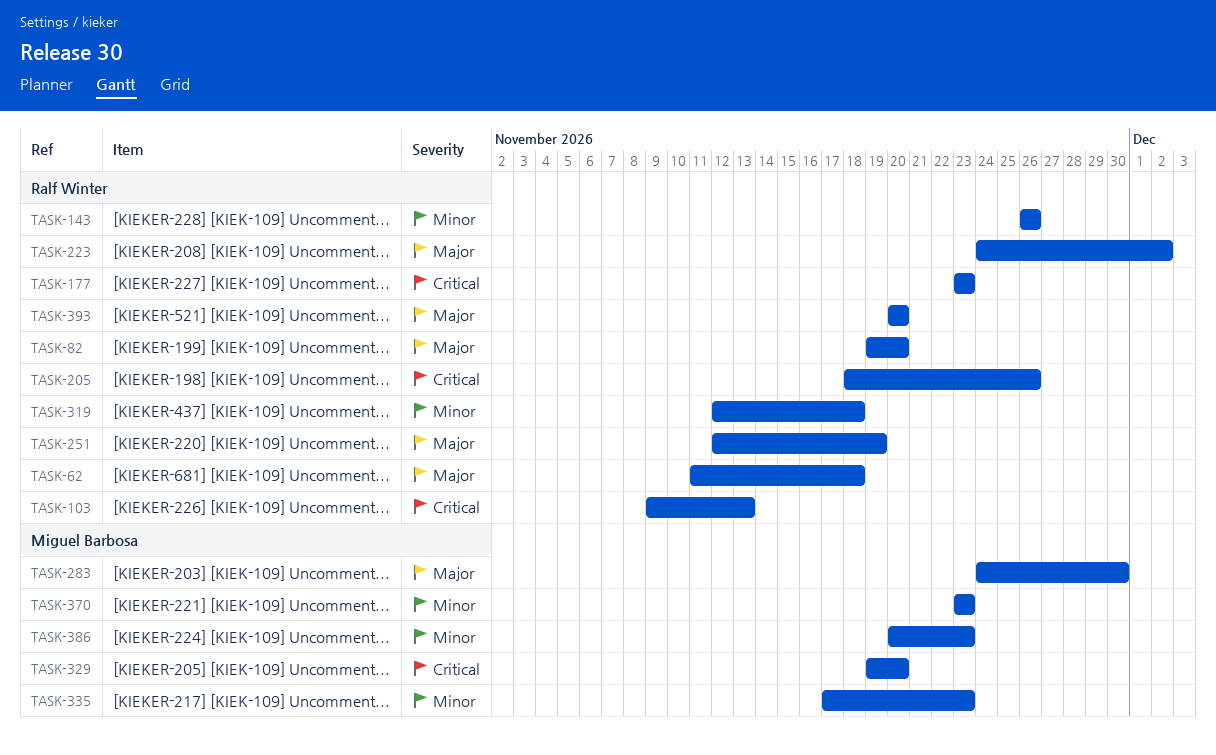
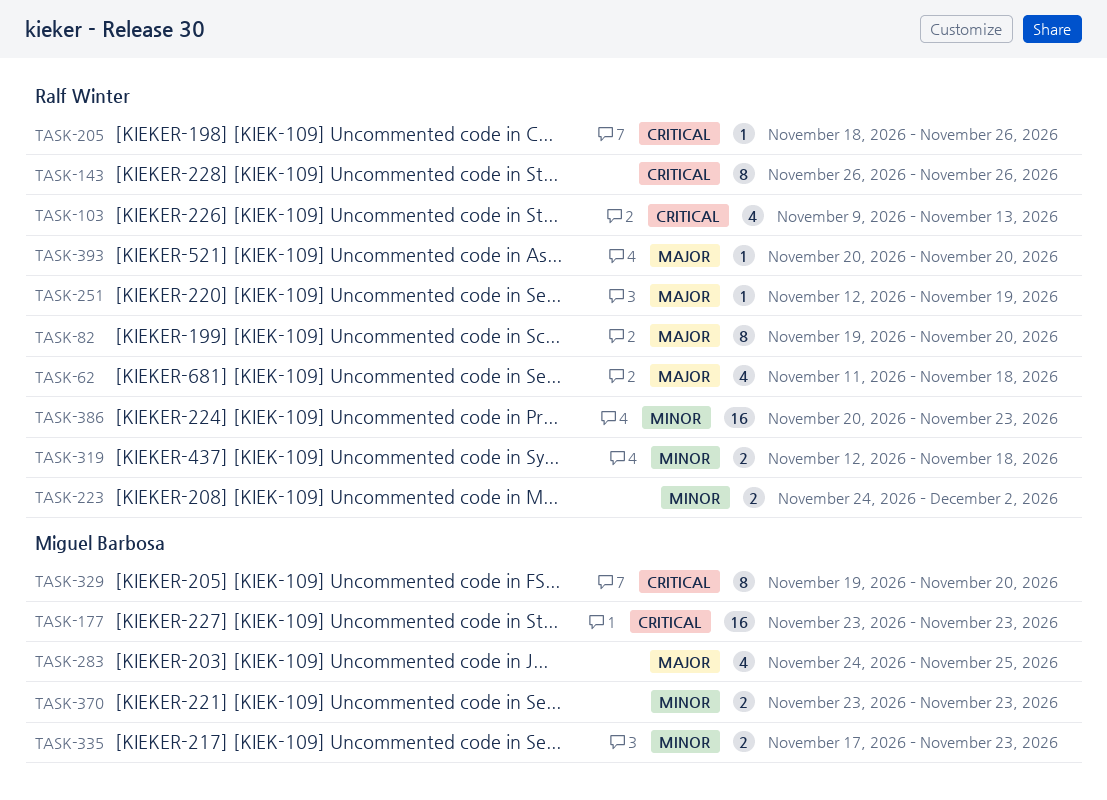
TASK-143, priority: Minor -> Critical
TASK-177, owner: Ralf Winter -> Miguel Barbosa
TASK-223, priority: Major -> Minor
TASK-283, due: Nov 30 -> Nov 25
TASK-386, owner: Miguel Barbosa -> Ralf Winter

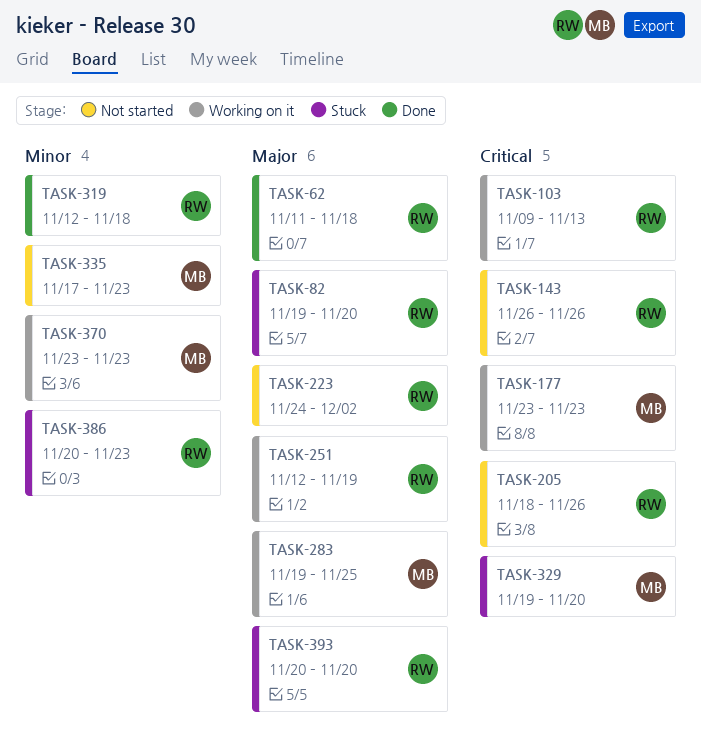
TASK-223, priority: Minor -> Major
TASK-283, start: Nov 24 -> Nov 19

